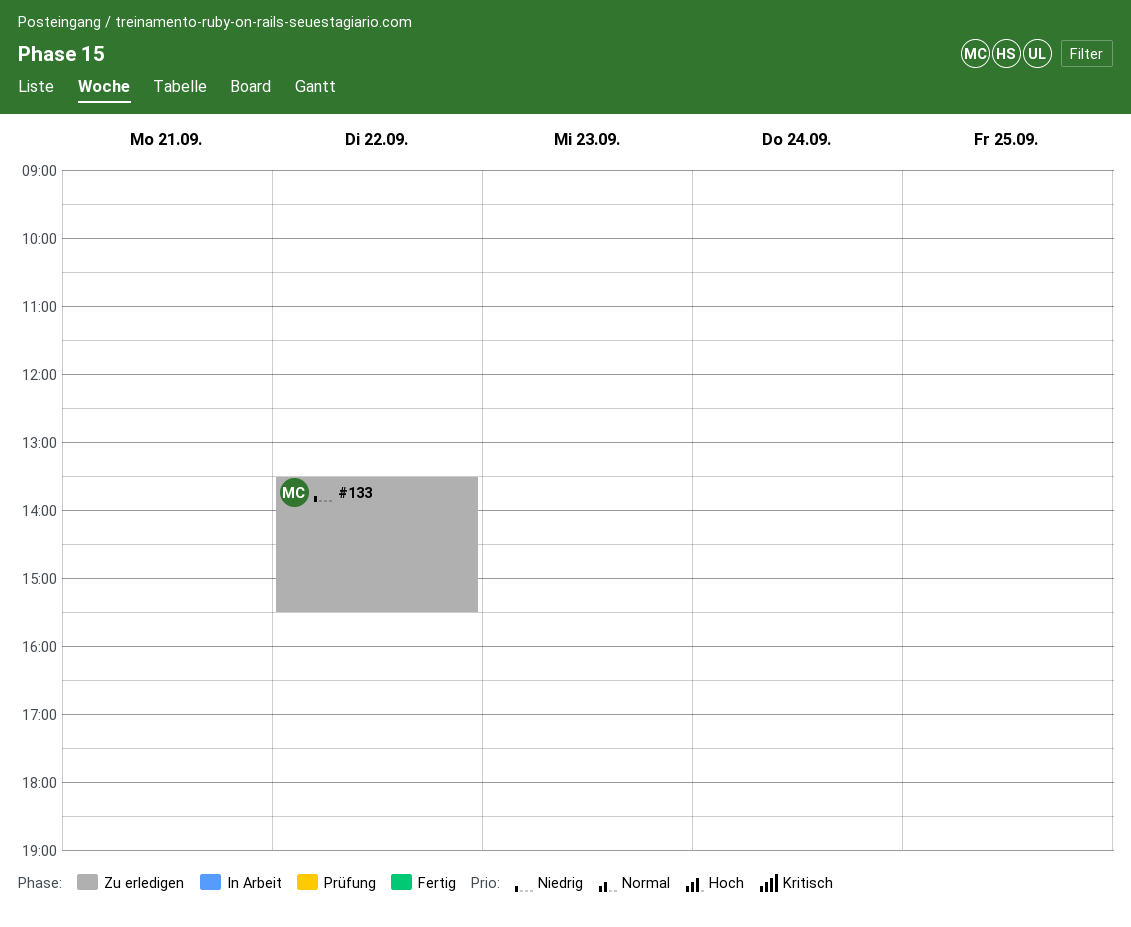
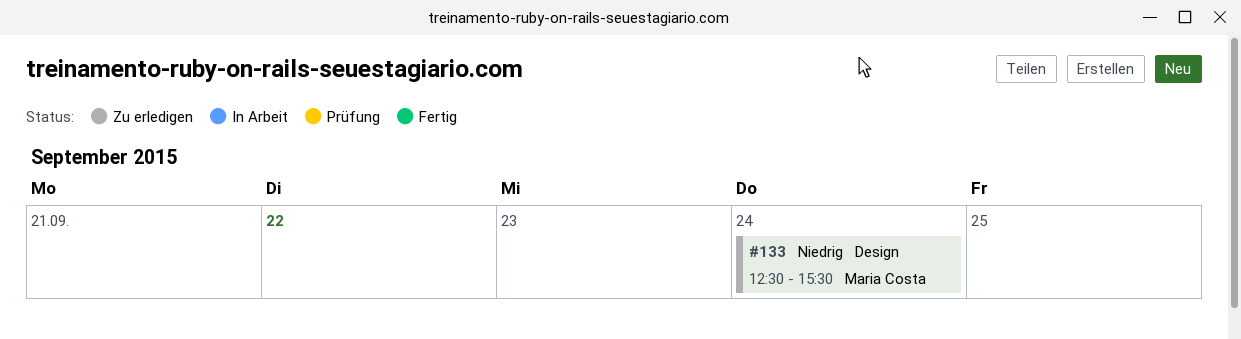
#133, day: Sep 22 -> Sep 24
#133, begins: 13:30 -> 12:30

